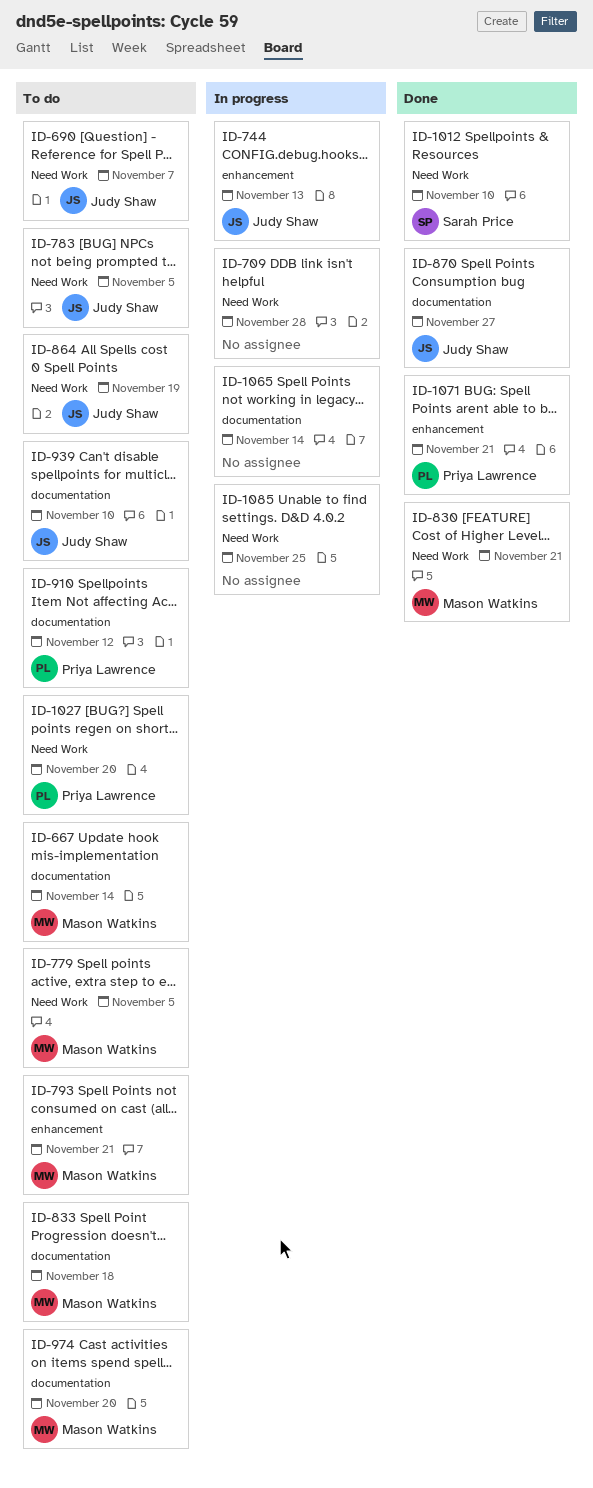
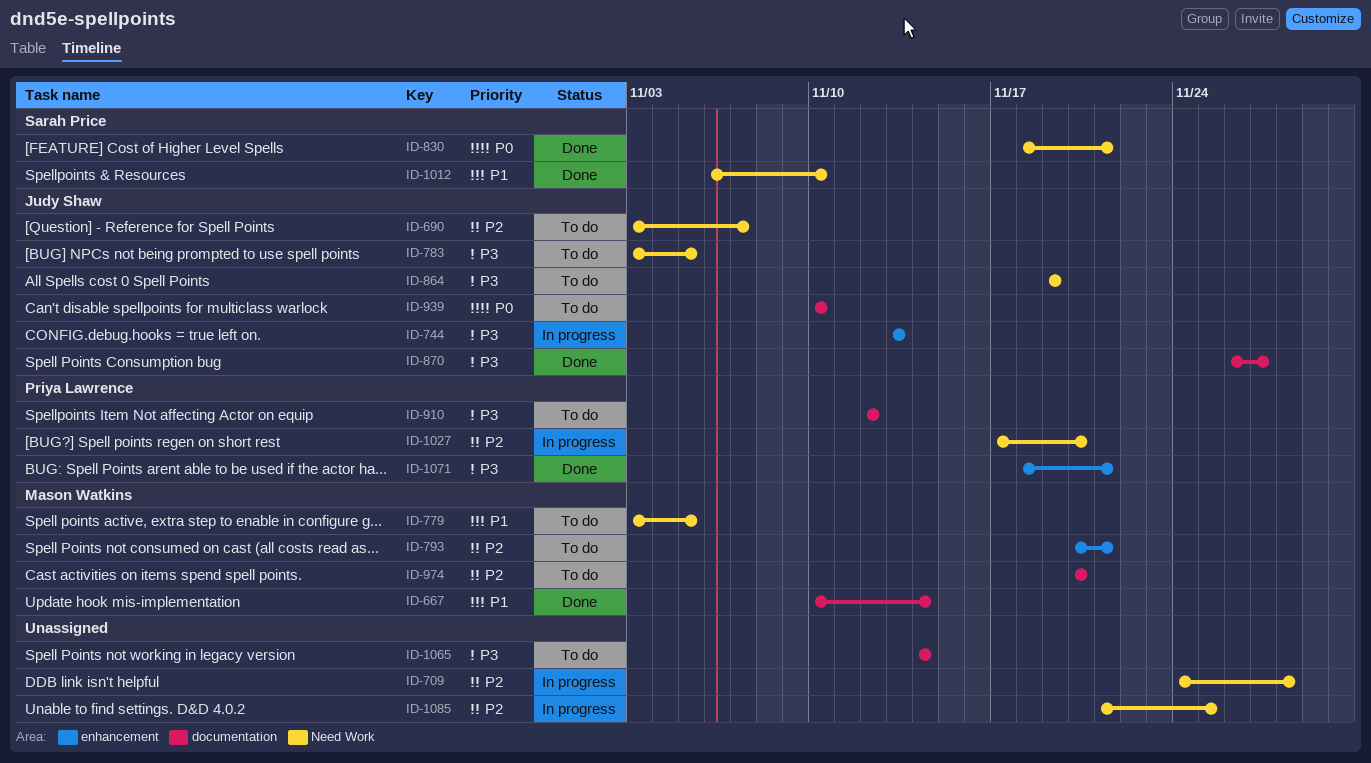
ID-667, status: To do -> Done
ID-830, owner: Mason Watkins -> Sarah Price
ID-833: present -> none
ID-1027, status: To do -> In progress
ID-1065, status: In progress -> To do

